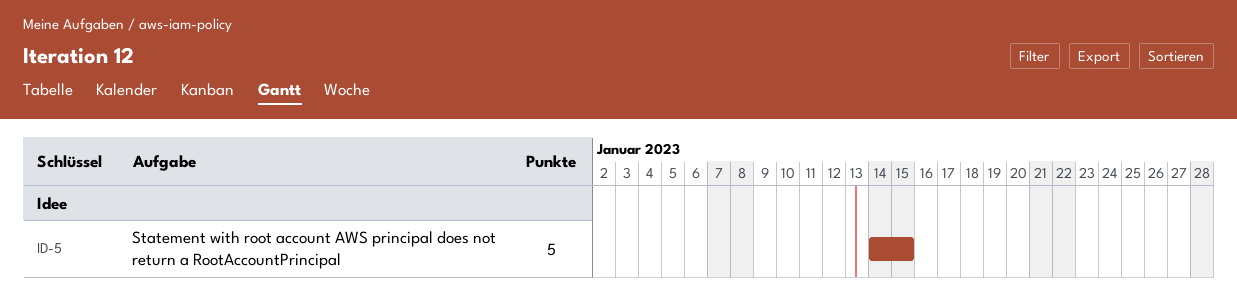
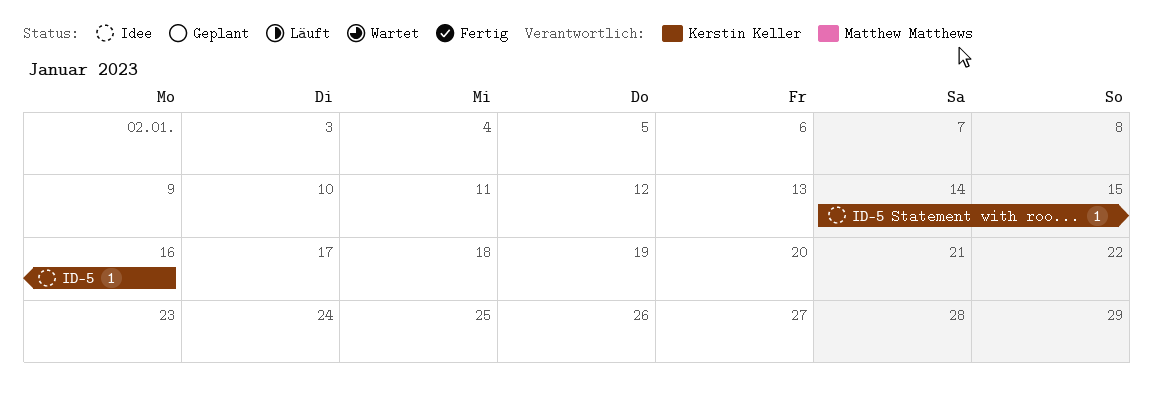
ID-5, estimate: 5 -> 1
ID-5, due: Jan 15 -> Jan 16

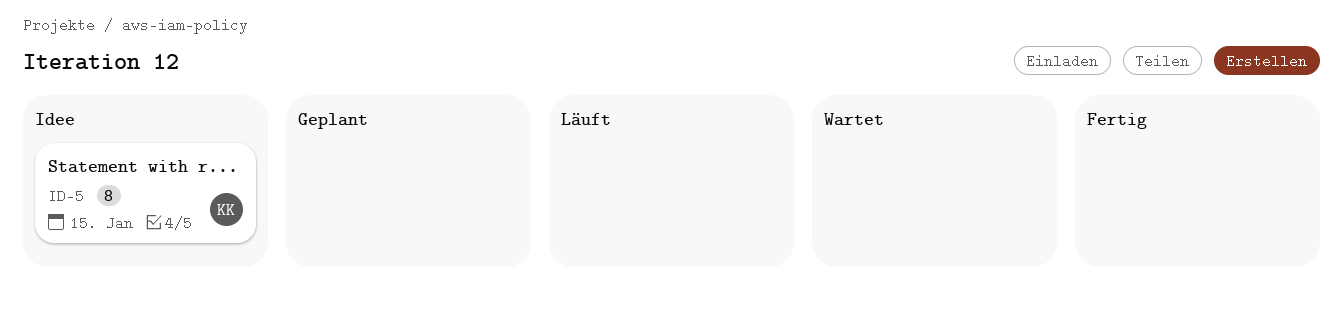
ID-5, estimate: 1 -> 8
ID-5, due: Jan 16 -> Jan 15

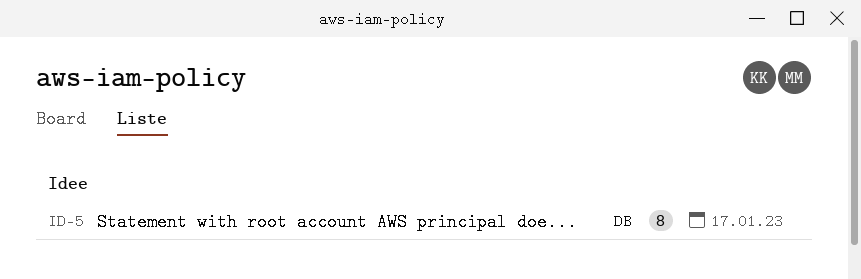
ID-5, due: Jan 15 -> Jan 17

